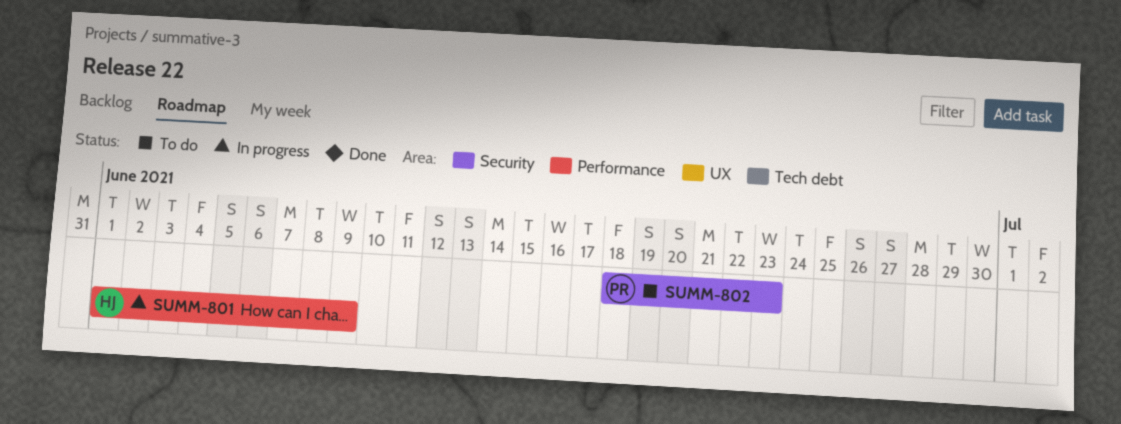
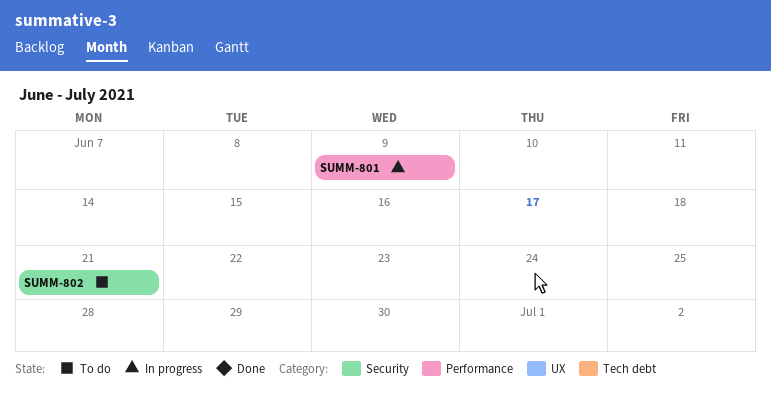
SUMM-802, due: Jun 23 -> Jun 21

